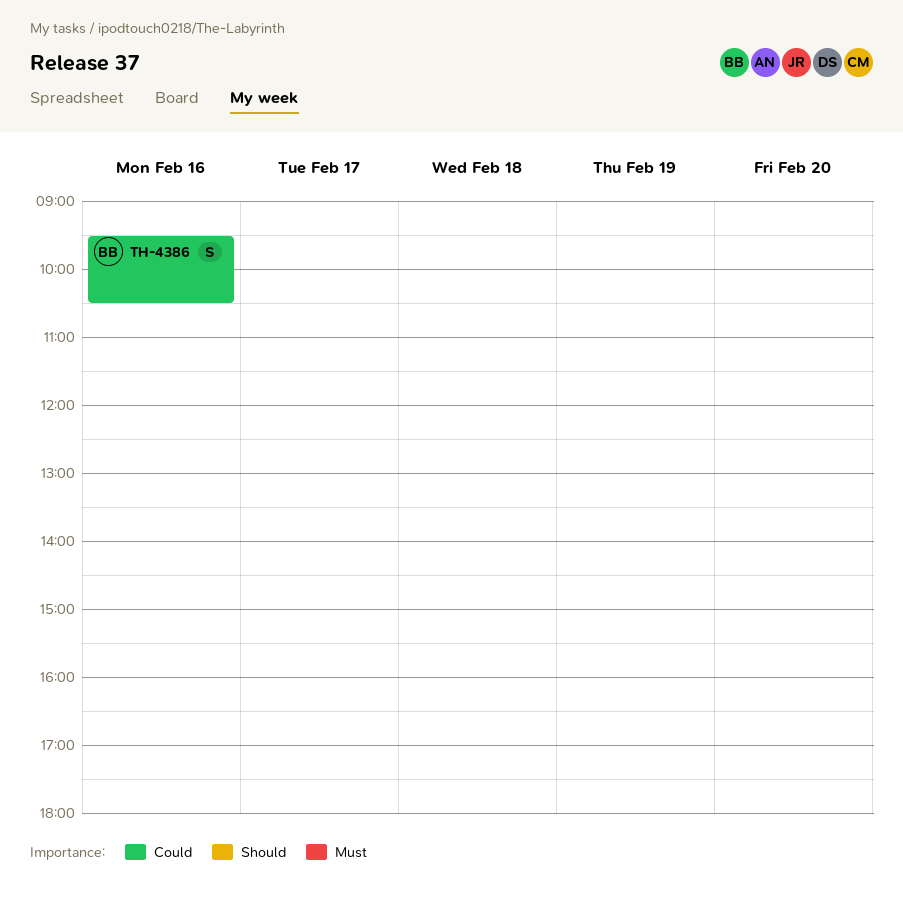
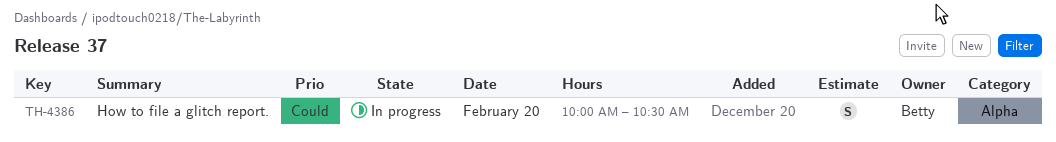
TH-4386, day: Feb 16 -> Feb 20
TH-4386, begins: 09:30 -> 10:00

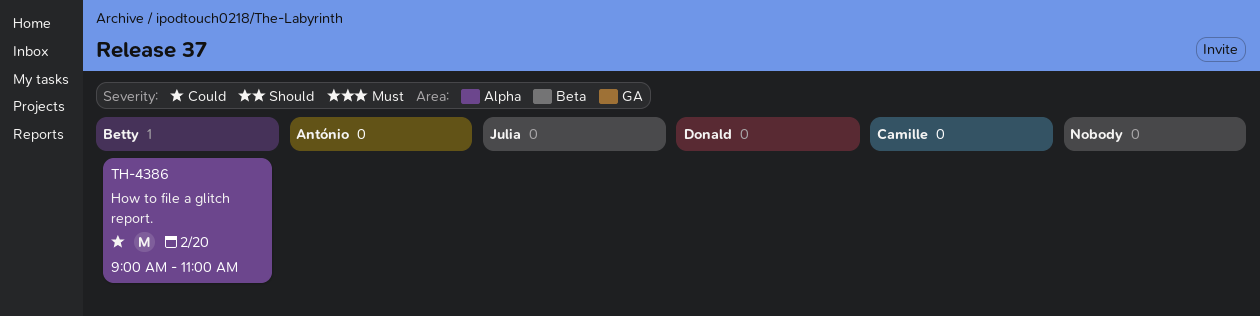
TH-4386, estimate: S -> M
TH-4386, begins: 10:00 -> 09:00
TH-4386, ends: 10:30 -> 11:00

